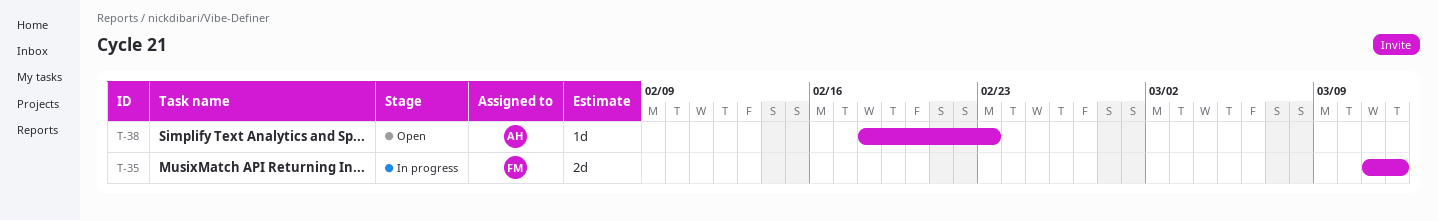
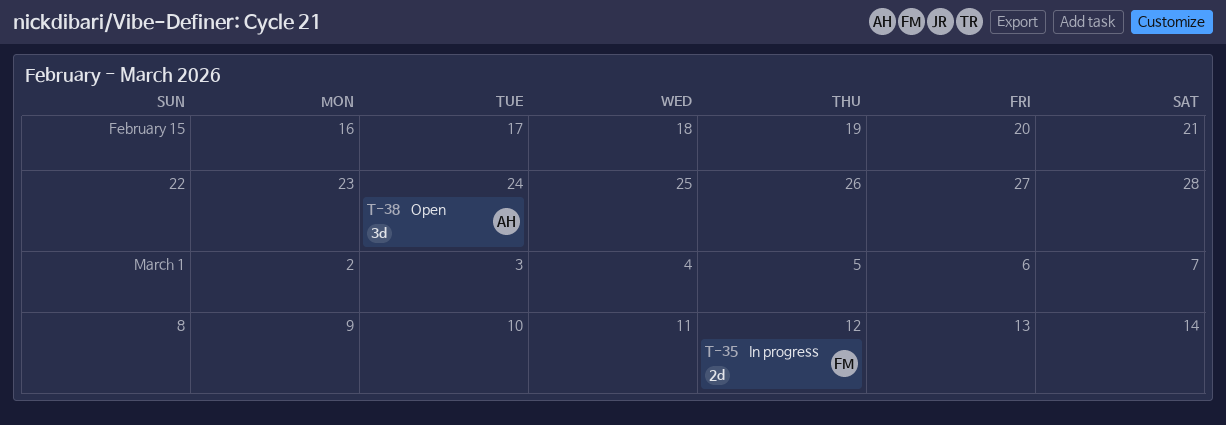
T-38, estimate: 1d -> 3d
T-38, due: Feb 23 -> Feb 24

